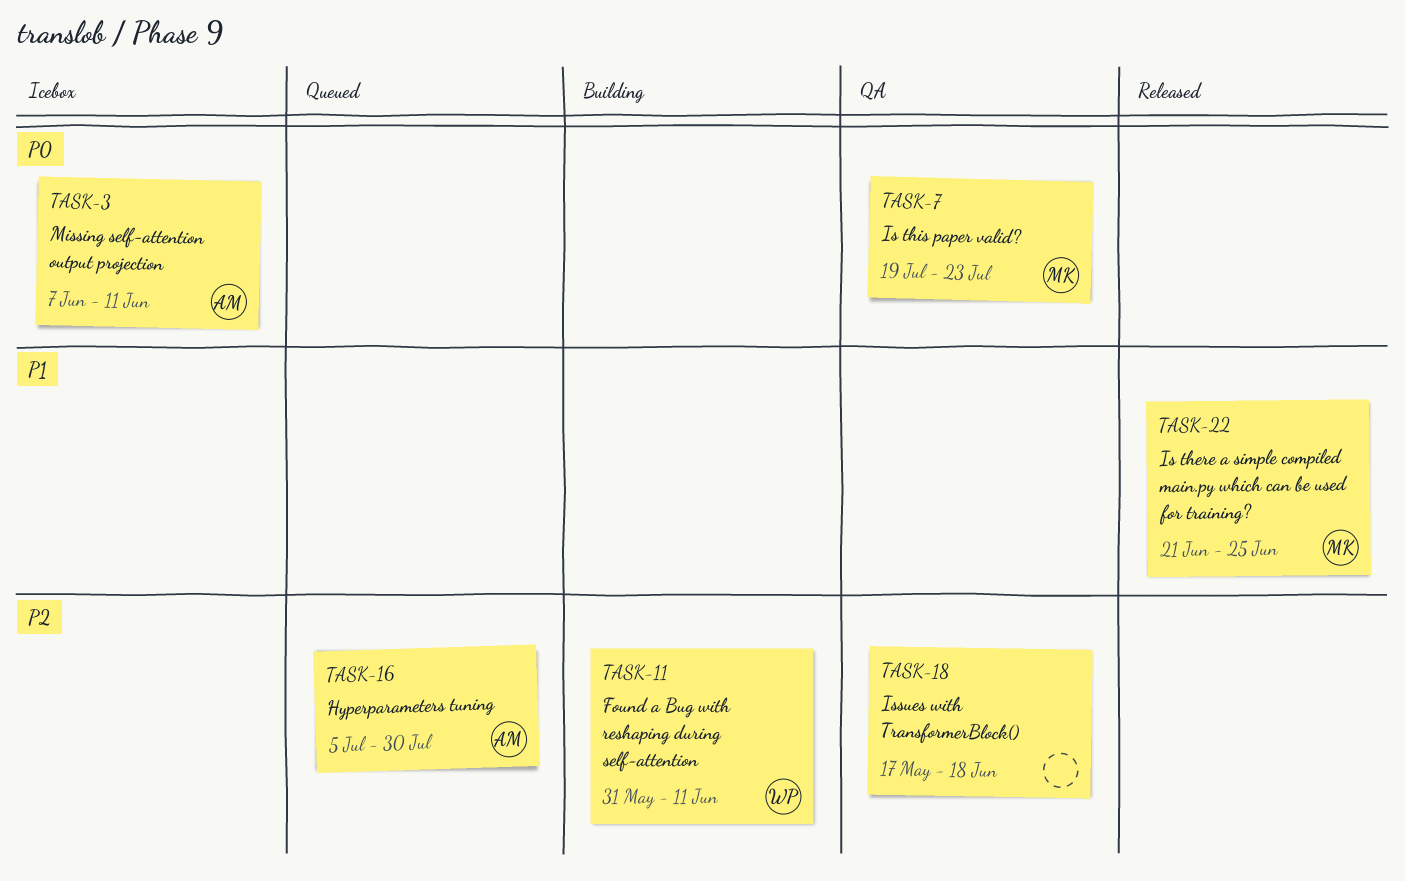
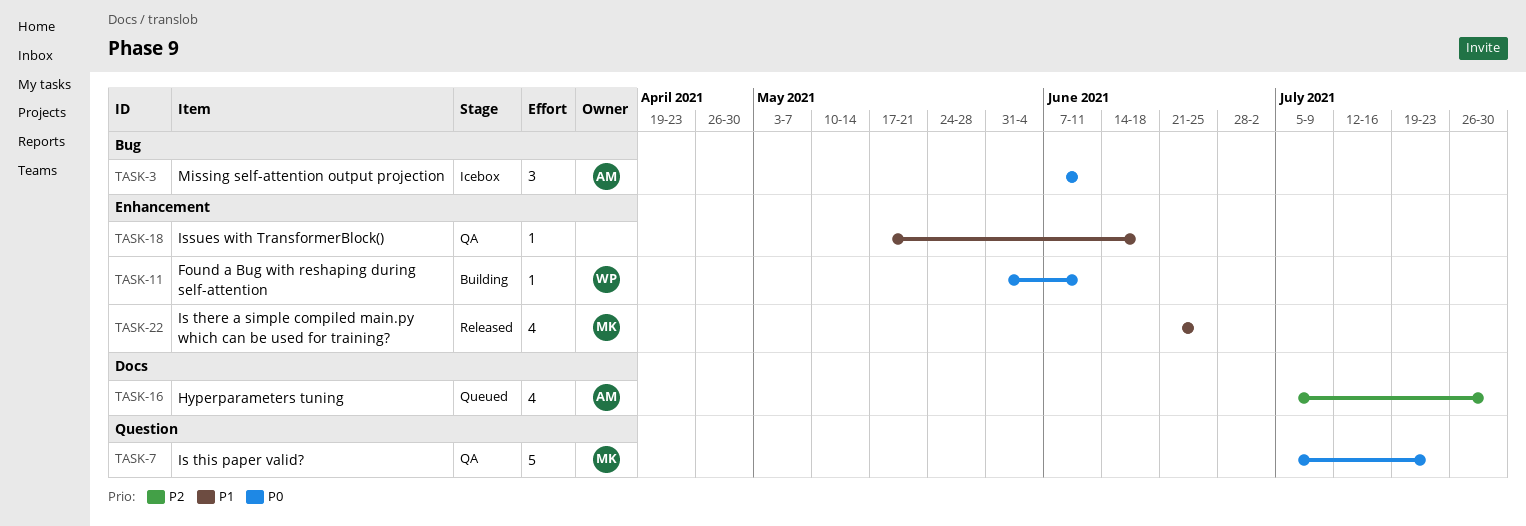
TASK-7, start: Jul 19 -> Jul 5
TASK-11, priority: P2 -> P0
TASK-18, priority: P2 -> P1

